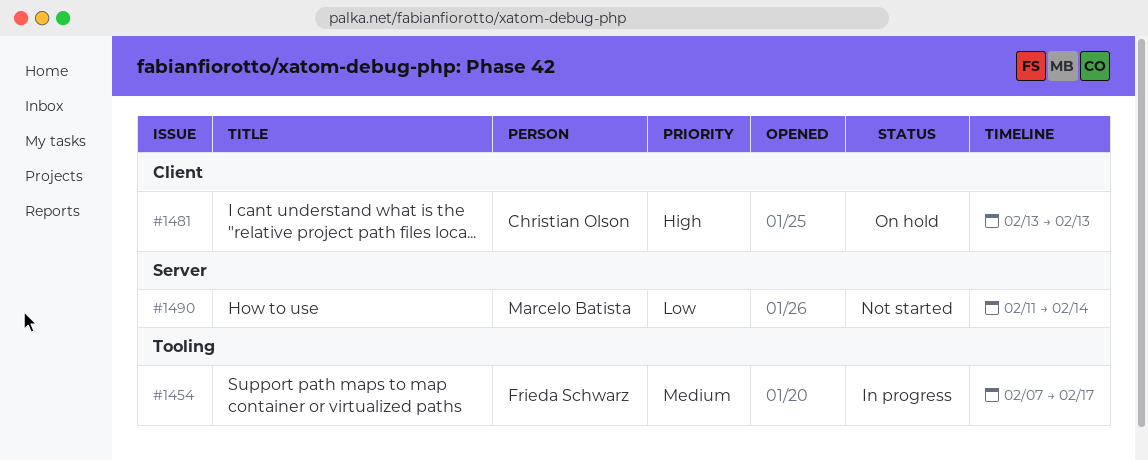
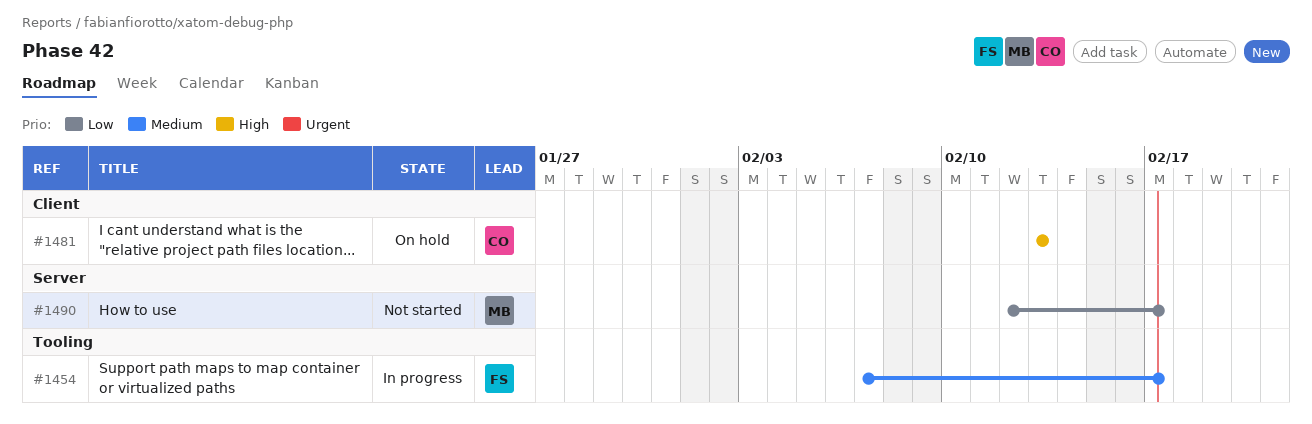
#1490, start: Feb 11 -> Feb 12
#1490, due: Feb 14 -> Feb 17

